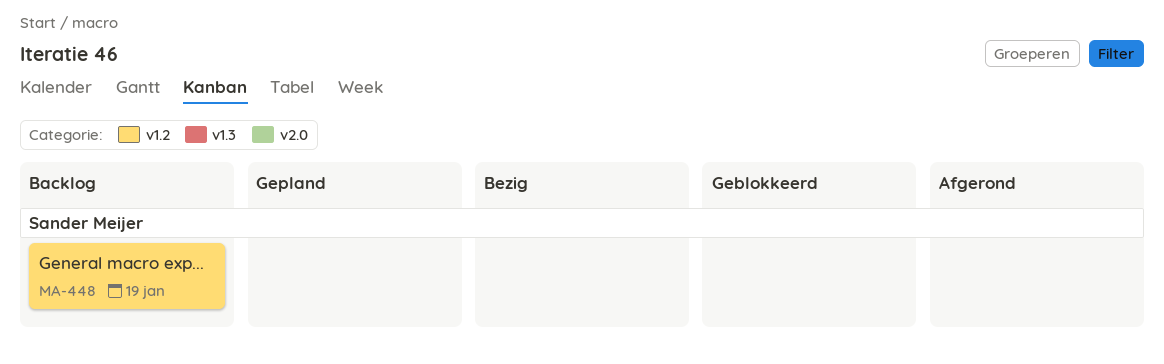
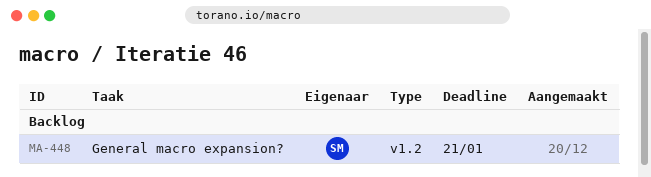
MA-448, due: Jan 19 -> Jan 21

